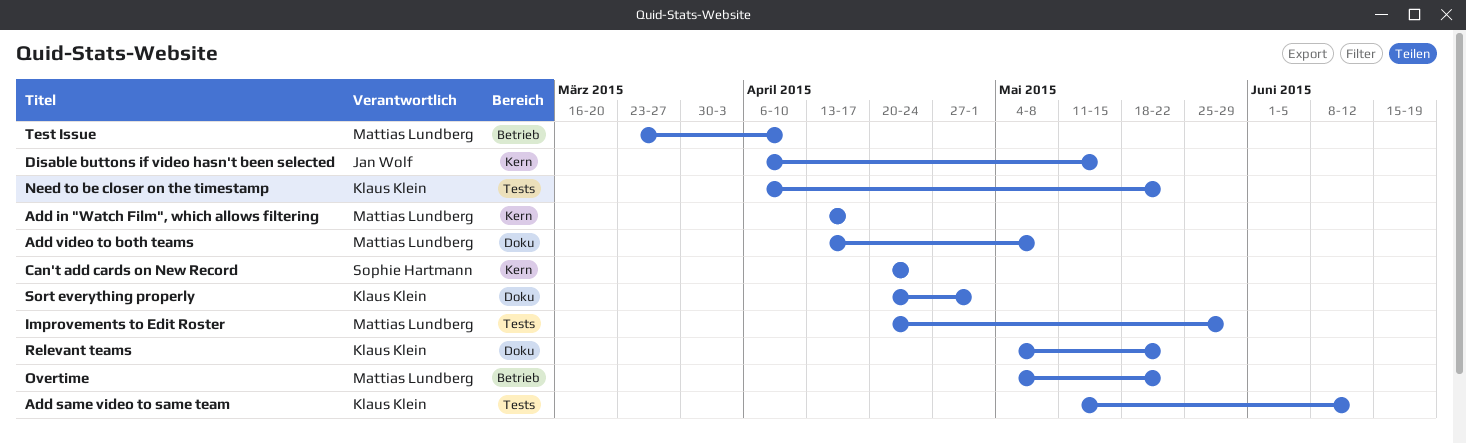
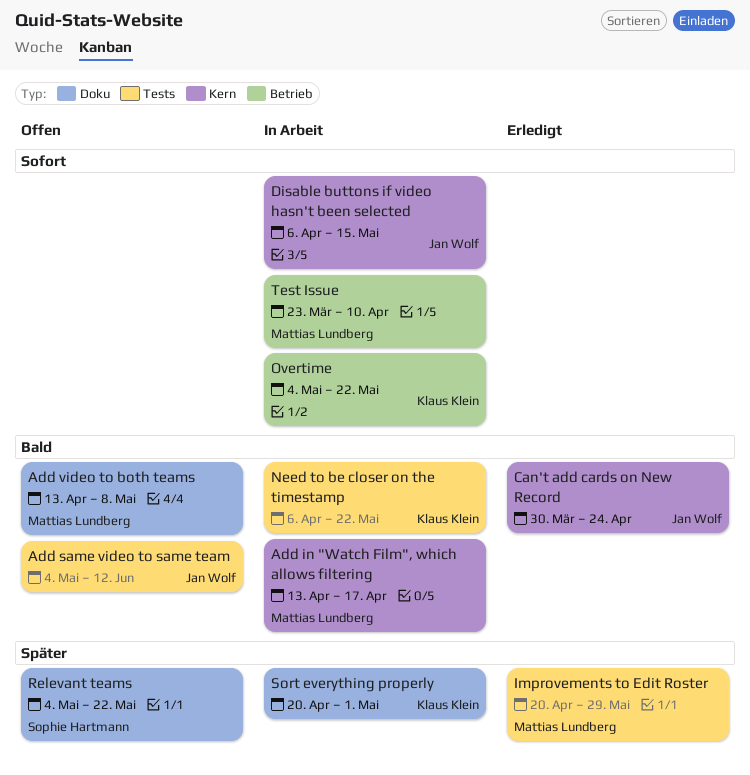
Add same video to same team, owner: Klaus Klein -> Jan Wolf
Add same video to same team, start: May 11 -> May 4
Can't add cards on New Record, owner: Sophie Hartmann -> Jan Wolf
Can't add cards on New Record, start: Apr 20 -> Mar 30
Overtime, owner: Mattias Lundberg -> Klaus Klein
Relevant teams, owner: Klaus Klein -> Sophie Hartmann

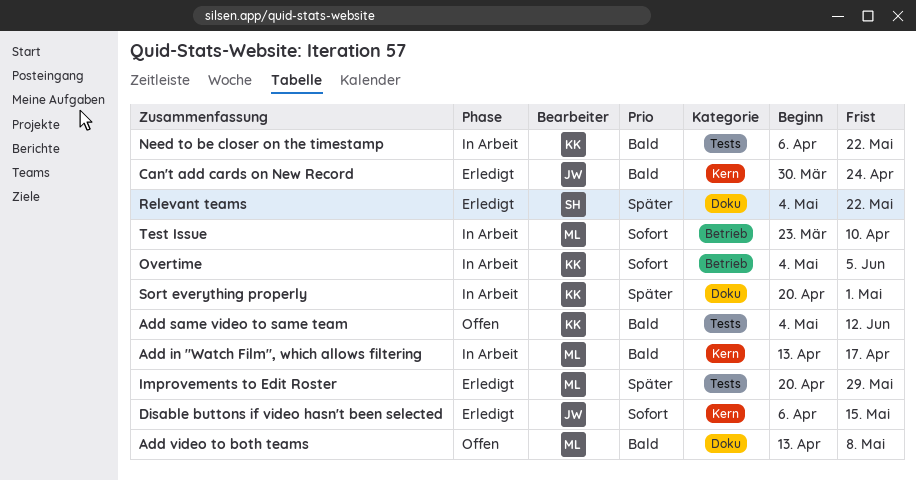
Add same video to same team, owner: Jan Wolf -> Klaus Klein
Disable buttons if video hasn't been selected, status: In Arbeit -> Erledigt
Overtime, due: May 22 -> Jun 5
Relevant teams, status: Offen -> Erledigt

